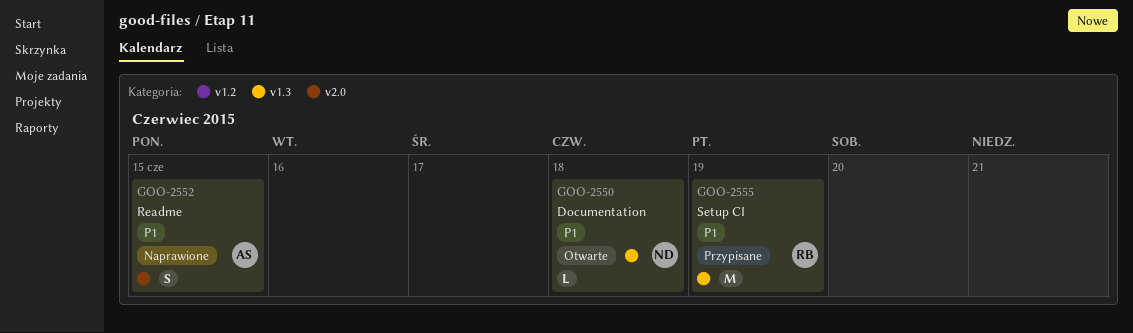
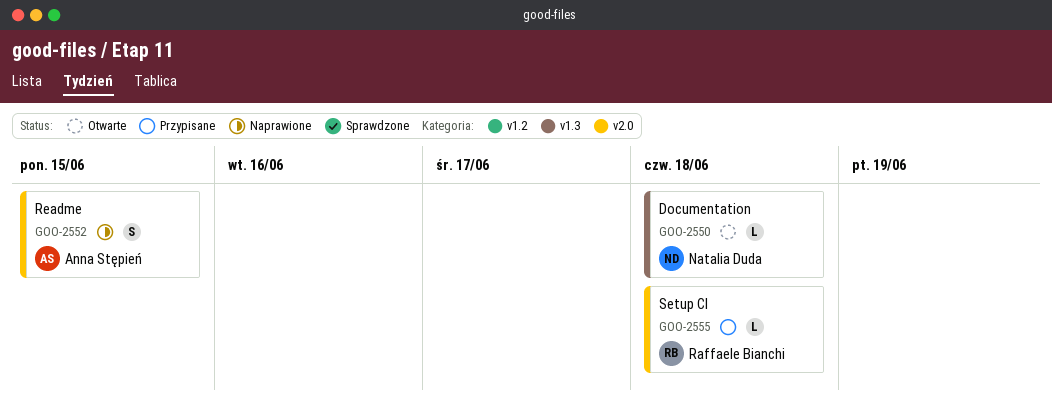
GOO-2555, label: v1.3 -> v2.0
GOO-2555, estimate: M -> L
GOO-2555, due: Jun 19 -> Jun 18

